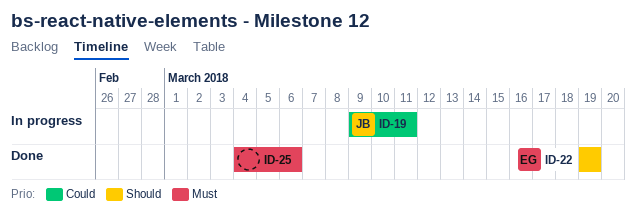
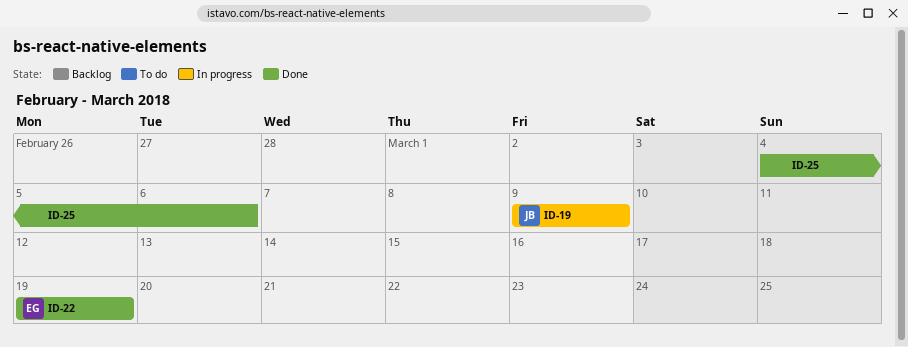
ID-19, due: Mar 11 -> Mar 9

